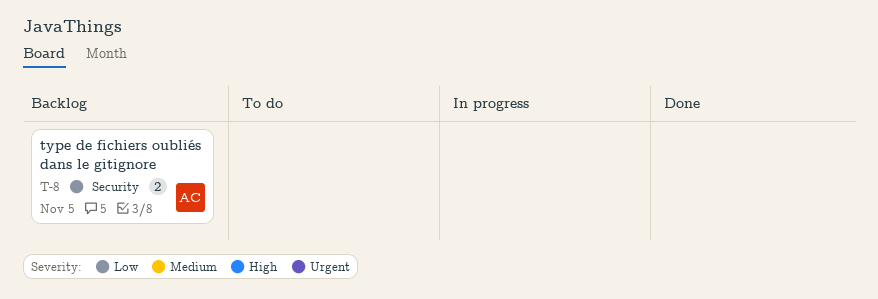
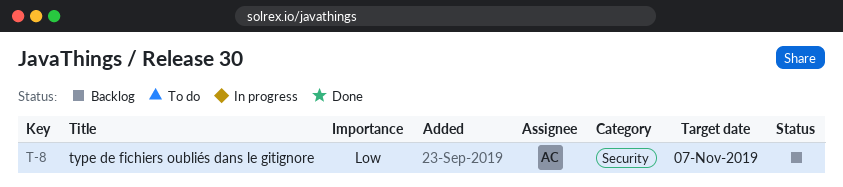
T-8, due: Nov 5 -> Nov 7

